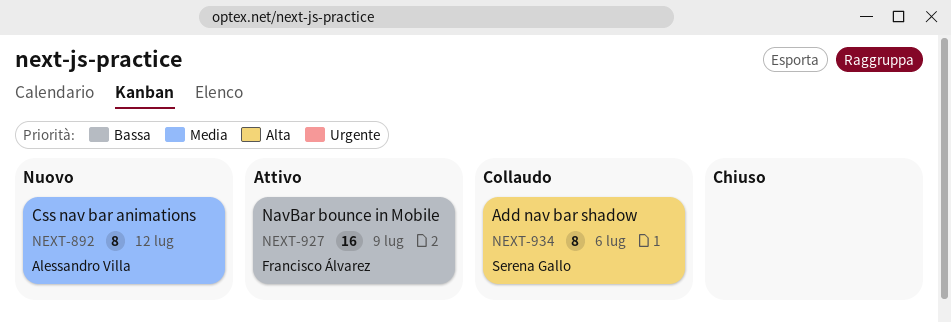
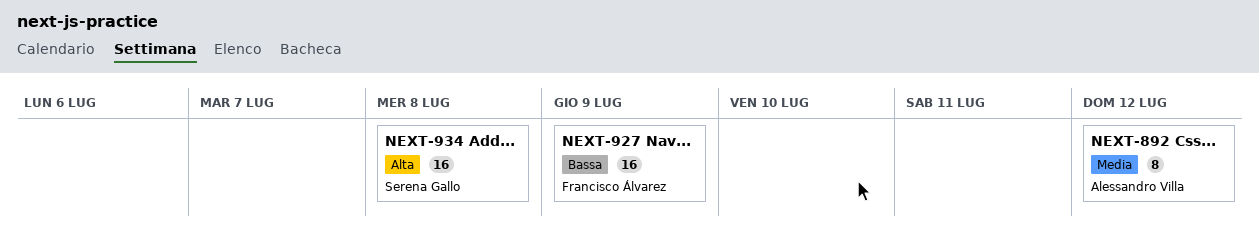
NEXT-934, estimate: 8 -> 16
NEXT-934, due: Jul 6 -> Jul 8

